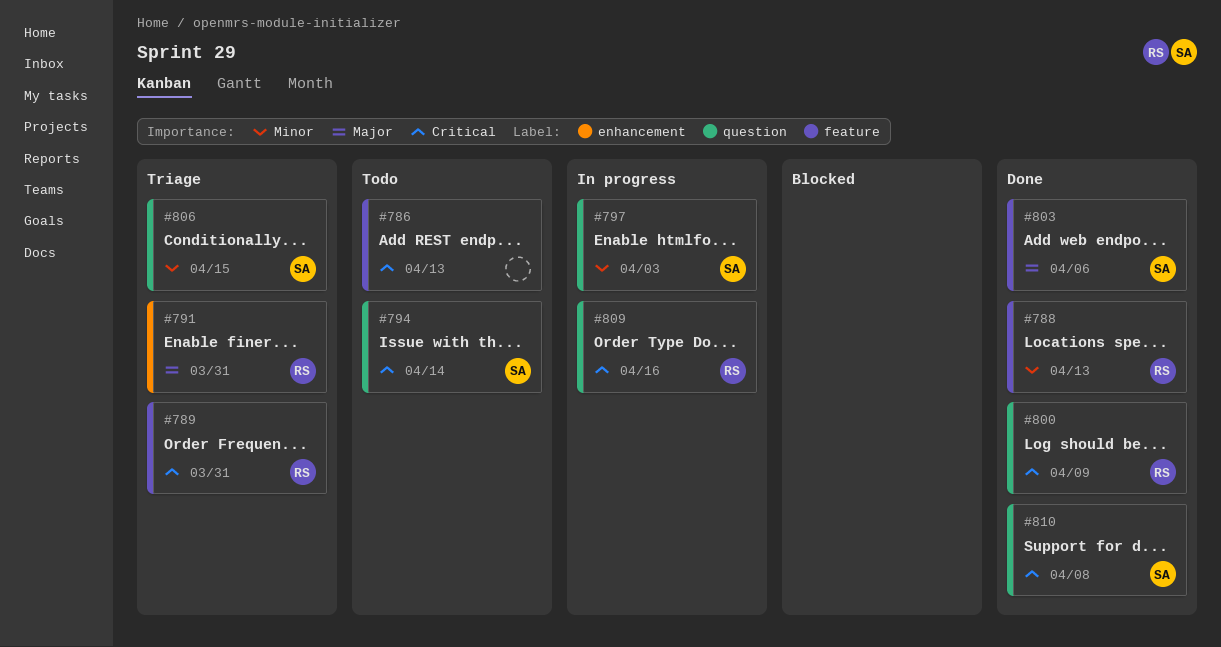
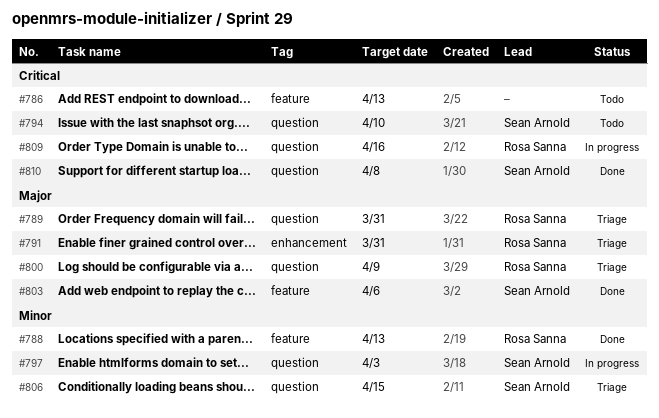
#789, priority: Critical -> Major
#789, label: feature -> question
#794, due: Apr 14 -> Apr 10
#800, status: Done -> Triage
#800, priority: Critical -> Major

